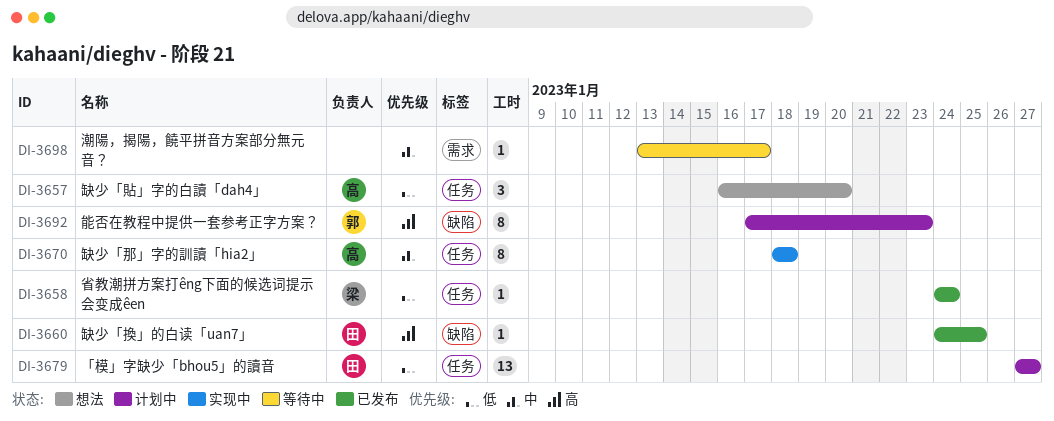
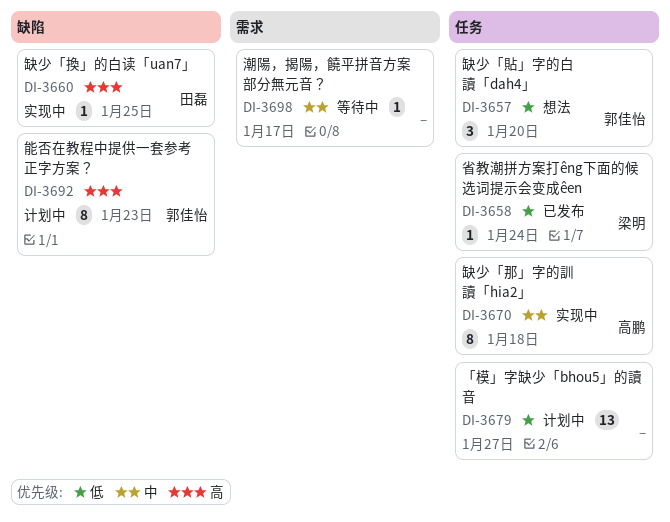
DI-3657, owner: 高鹏 -> 郭佳怡
DI-3660, status: 已发布 -> 实现中
DI-3679, owner: 田磊 -> none

